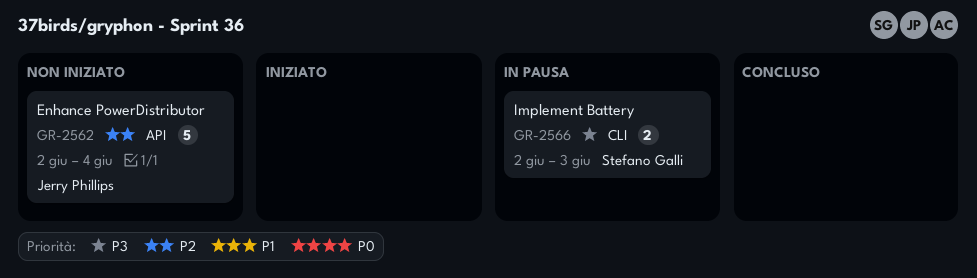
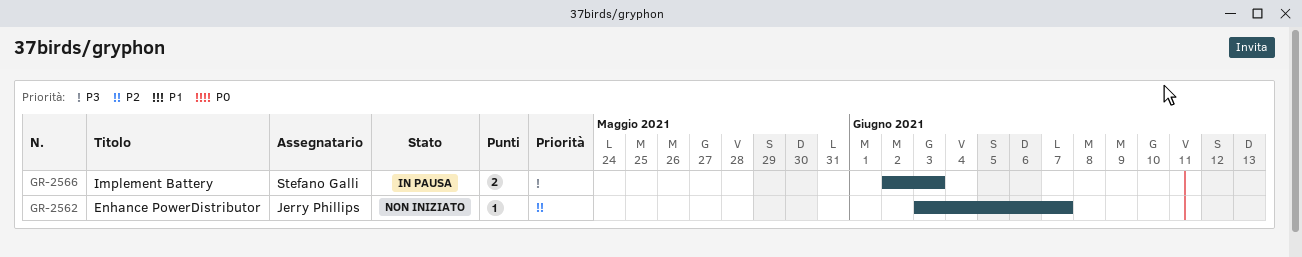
GR-2562, estimate: 5 -> 1
GR-2562, start: Jun 2 -> Jun 3
GR-2562, due: Jun 4 -> Jun 7

